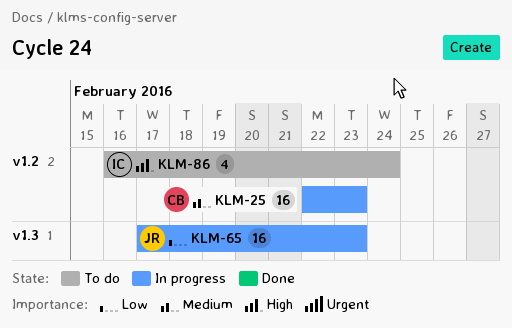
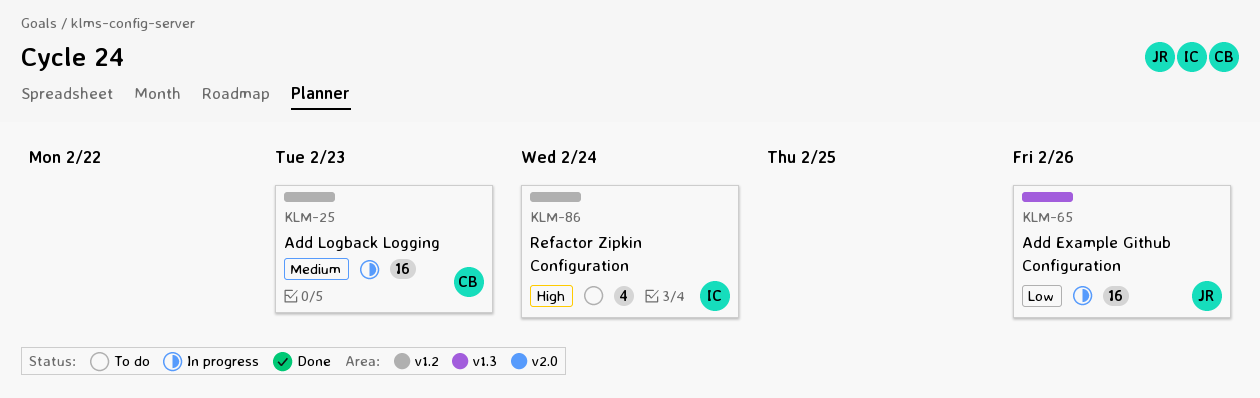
KLM-65, due: Feb 23 -> Feb 26

